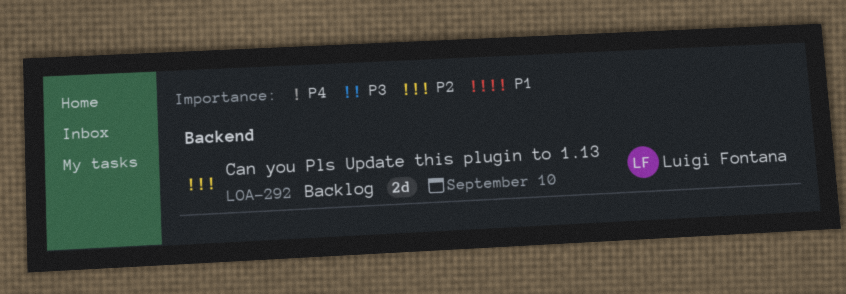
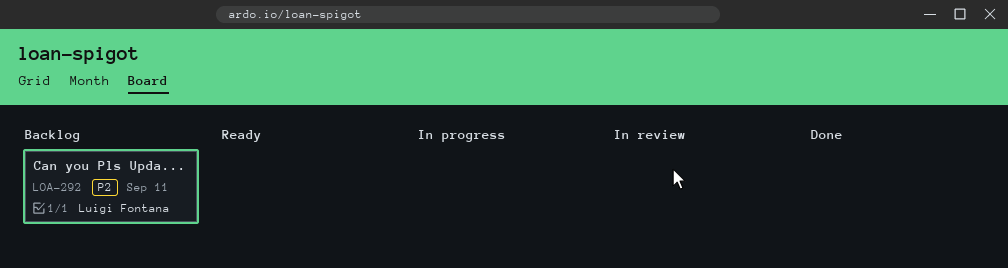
LOA-292, due: Sep 10 -> Sep 11

